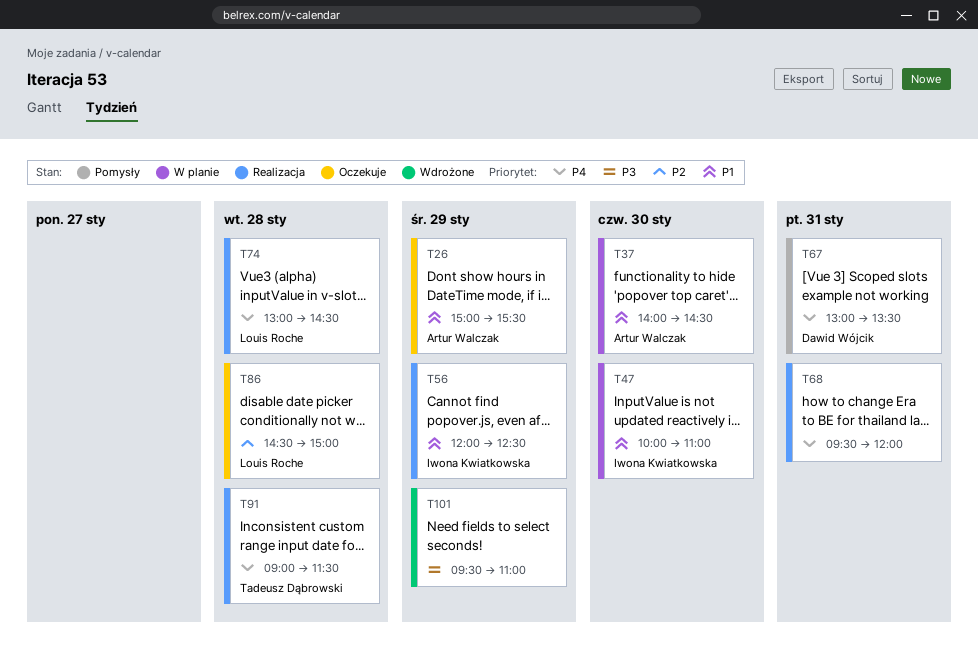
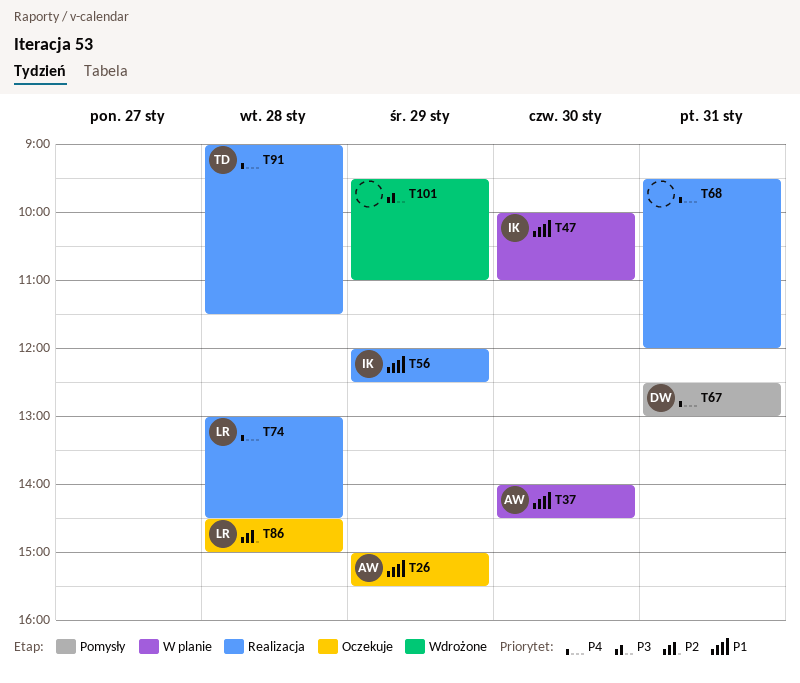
T67, begins: 13:00 -> 12:30
T67, ends: 13:30 -> 13:00

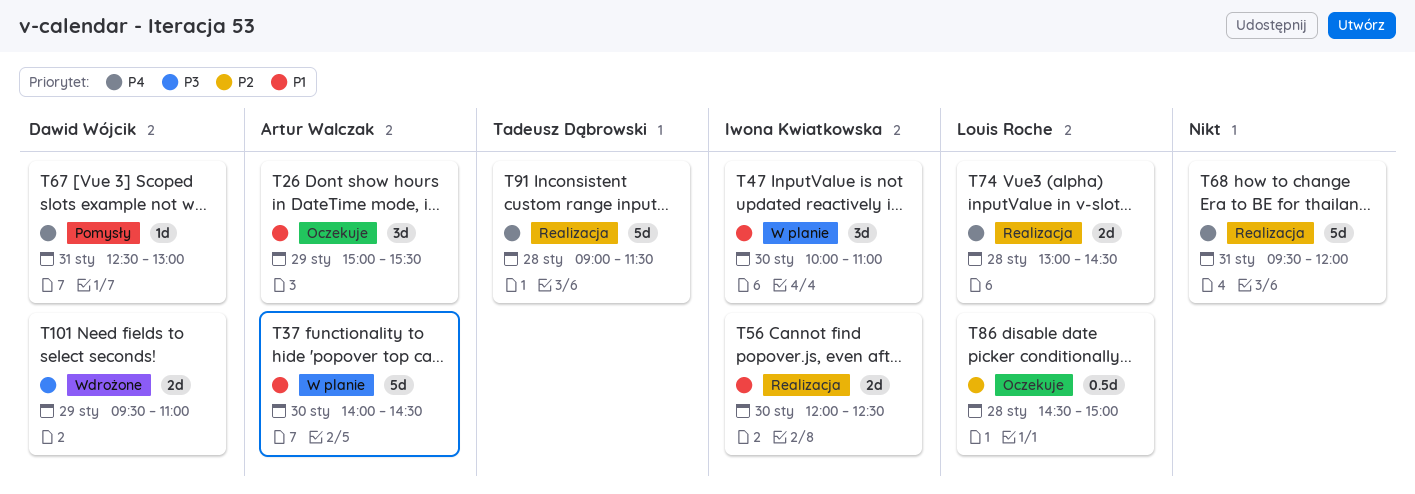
T56, day: Jan 29 -> Jan 30
T101, owner: none -> Dawid Wójcik

